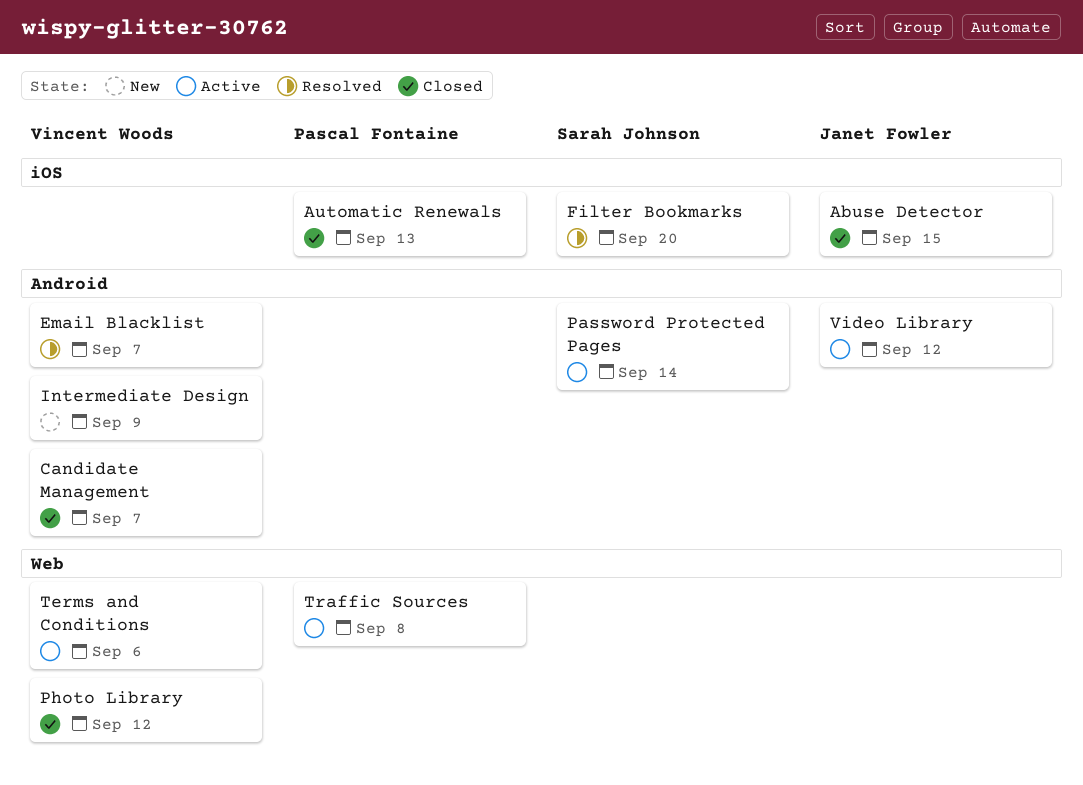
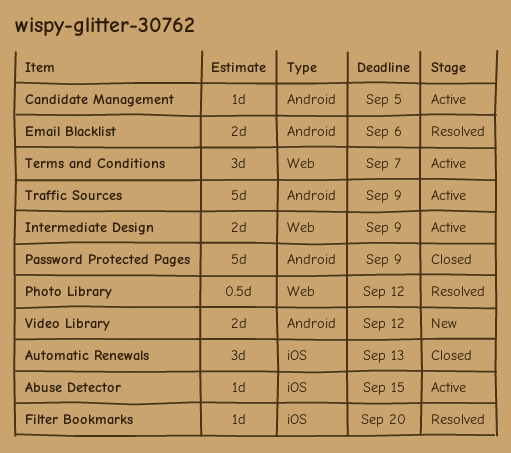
Abuse Detector, status: Closed -> Active
Candidate Management, status: Closed -> Active
Candidate Management, due: Sep 7 -> Sep 5
Email Blacklist, due: Sep 7 -> Sep 6
Intermediate Design, status: New -> Active
Intermediate Design, label: Android -> Web
Password Protected Pages, status: Active -> Closed
Password Protected Pages, due: Sep 14 -> Sep 9
Photo Library, status: Closed -> Resolved
Terms and Conditions, due: Sep 6 -> Sep 7
Traffic Sources, label: Web -> Android
Traffic Sources, due: Sep 8 -> Sep 9
Video Library, status: Active -> New

